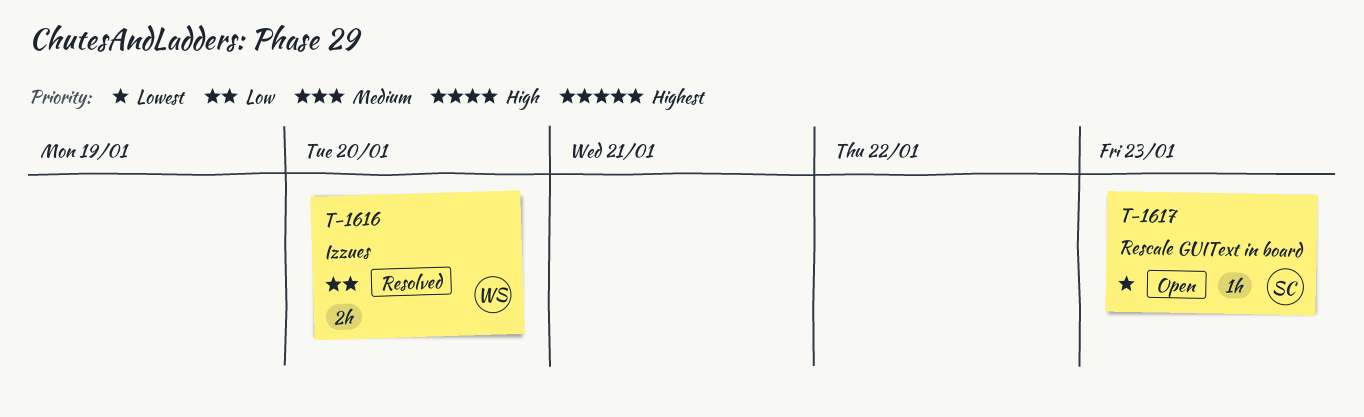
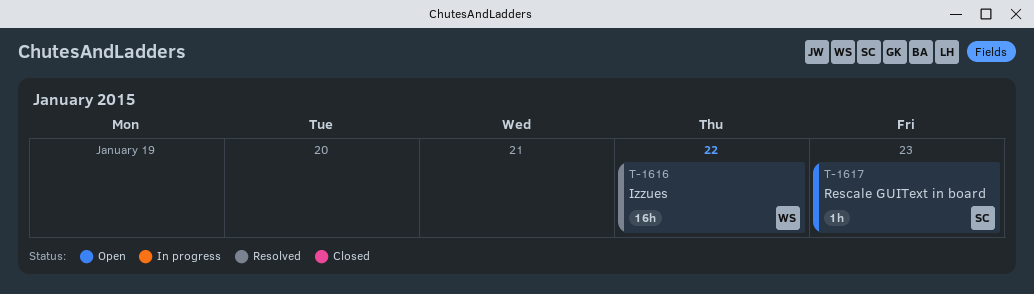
T-1616, estimate: 2h -> 16h
T-1616, due: Jan 20 -> Jan 22

